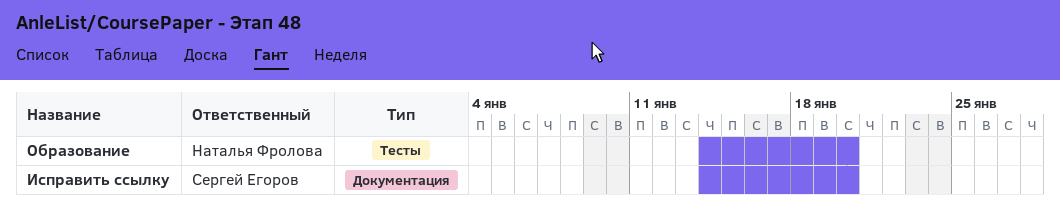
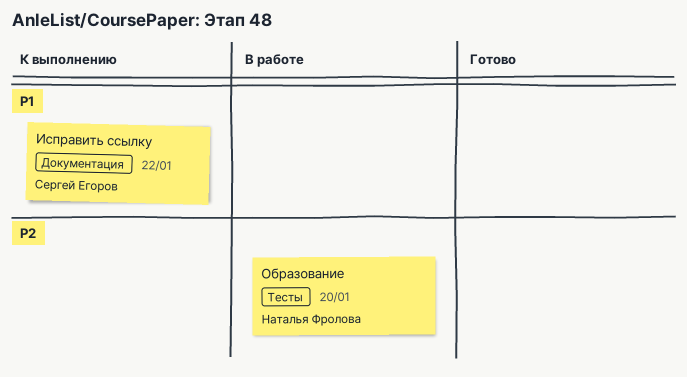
Исправить ссылку, due: Jan 20 -> Jan 22

